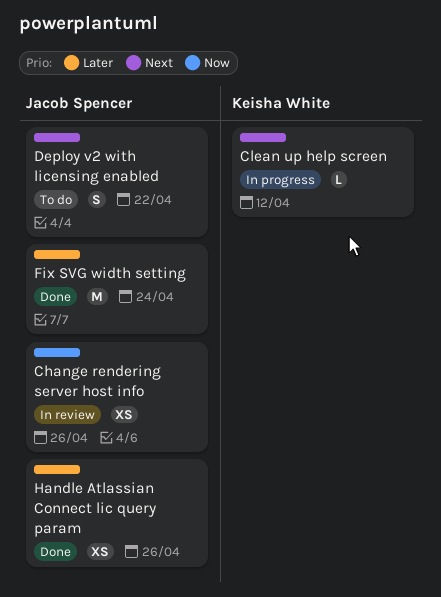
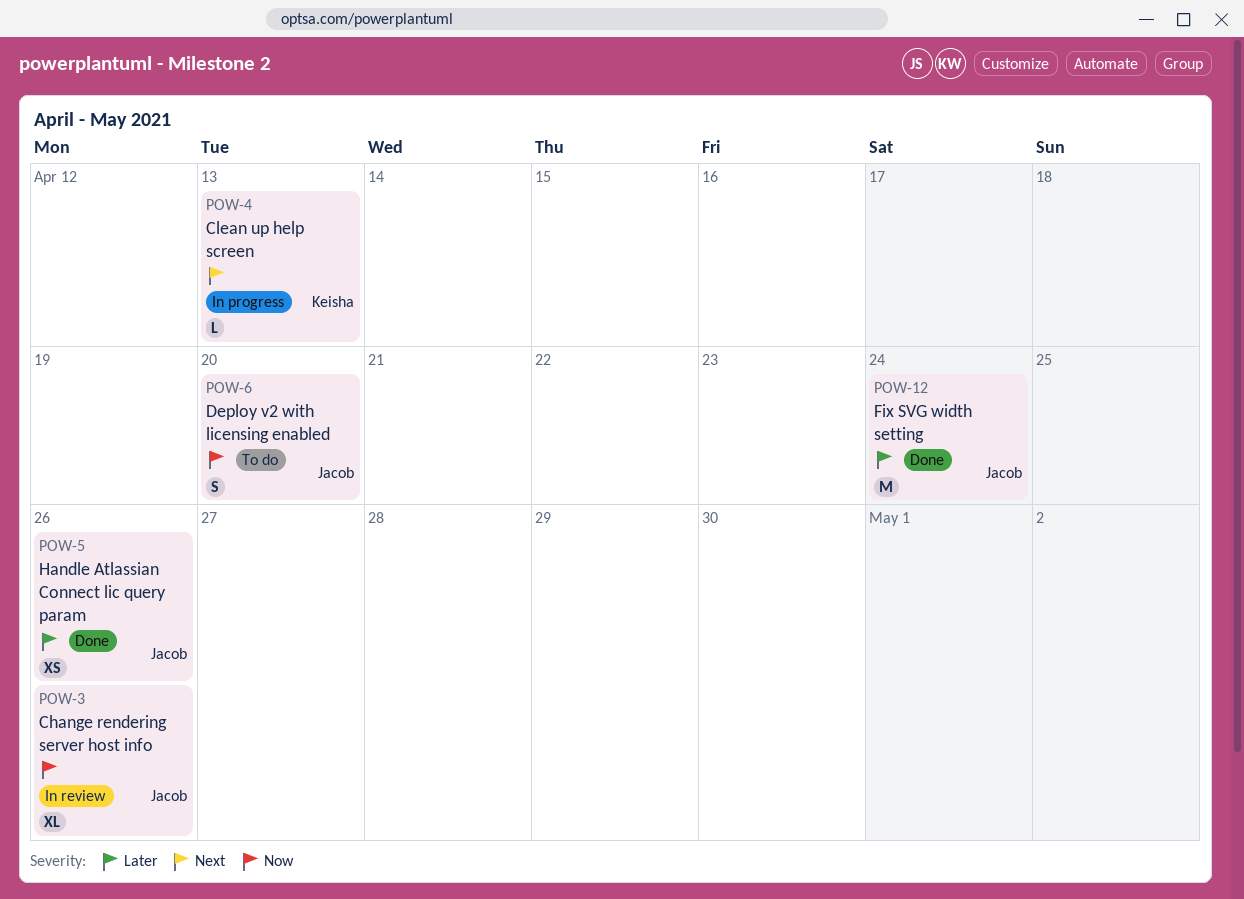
Change rendering server host info, estimate: XS -> XL
Clean up help screen, due: Apr 12 -> Apr 13
Deploy v2 with licensing enabled, priority: Next -> Now
Deploy v2 with licensing enabled, due: Apr 22 -> Apr 20

